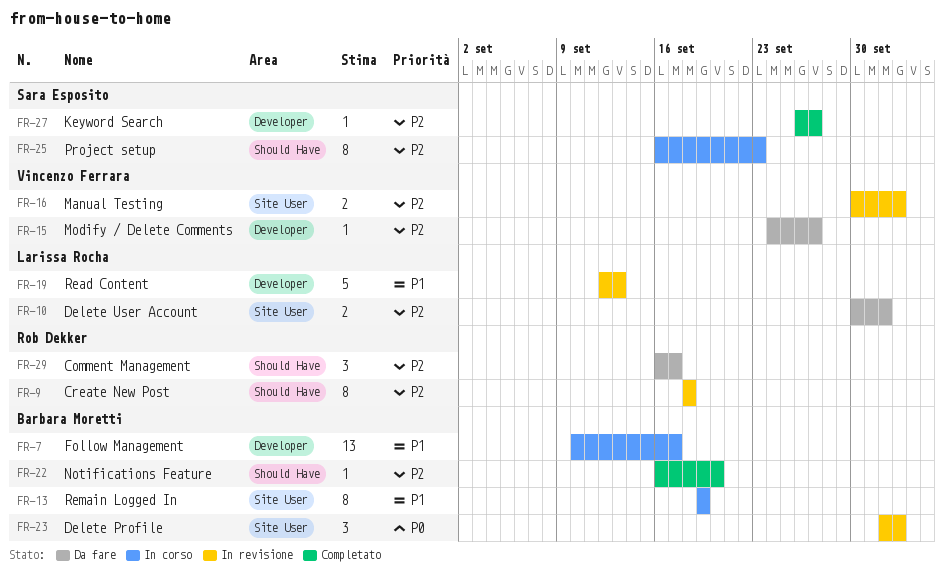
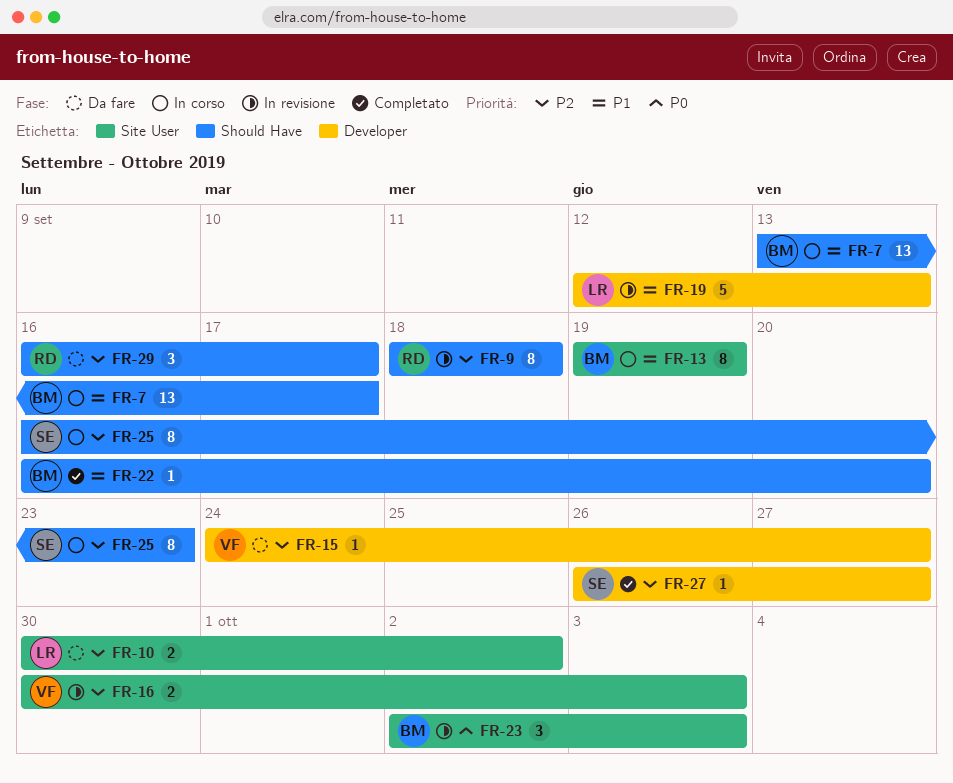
FR-7, label: Developer -> Should Have
FR-7, start: Sep 10 -> Sep 13
FR-22, priority: P2 -> P1

